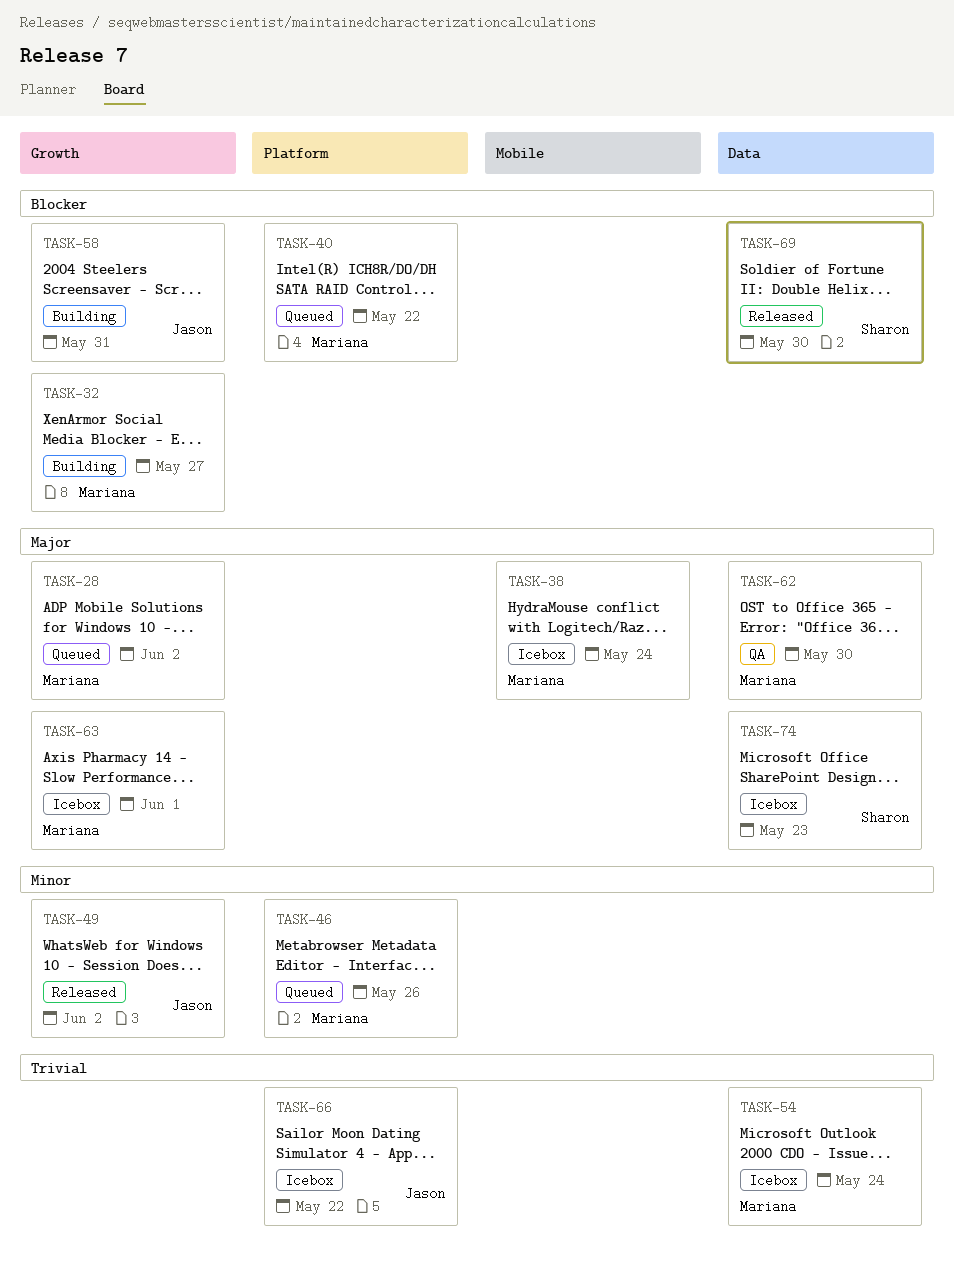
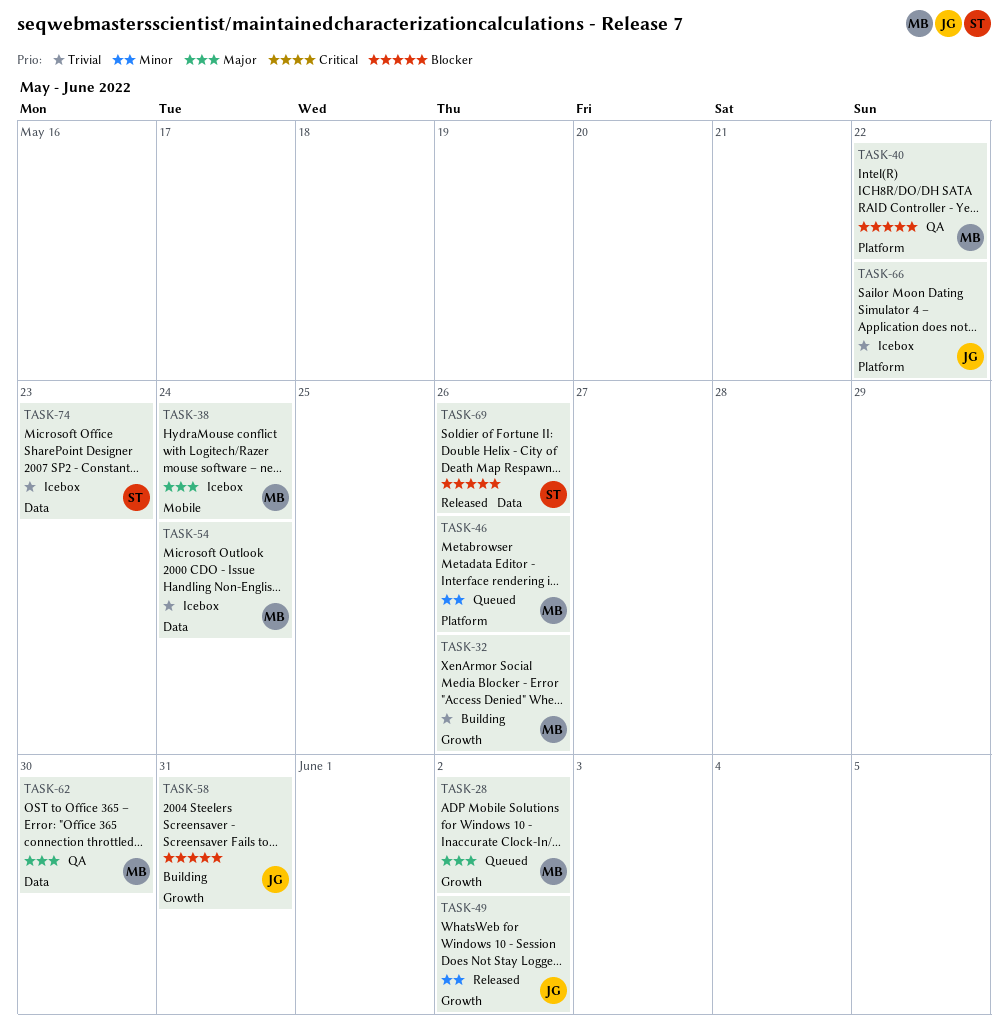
TASK-32, priority: Blocker -> Trivial
TASK-32, due: May 27 -> May 26
TASK-40, status: Queued -> QA
TASK-63: present -> none
TASK-69, due: May 30 -> May 26
TASK-74, priority: Major -> Trivial

